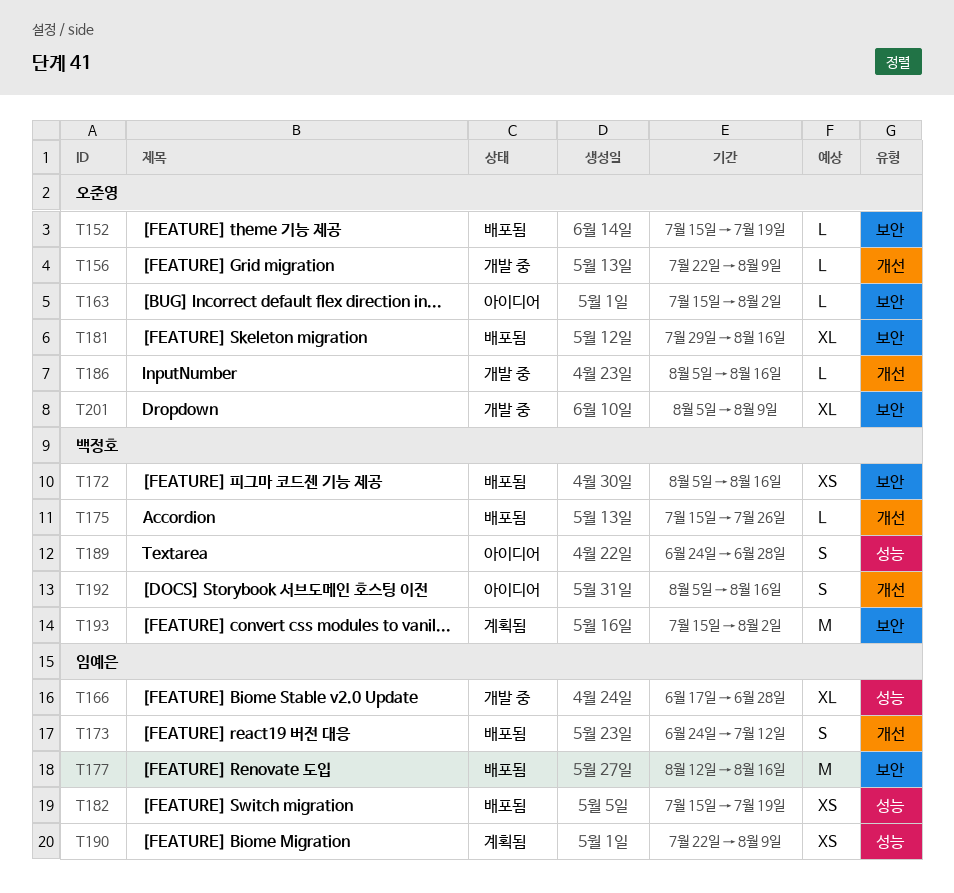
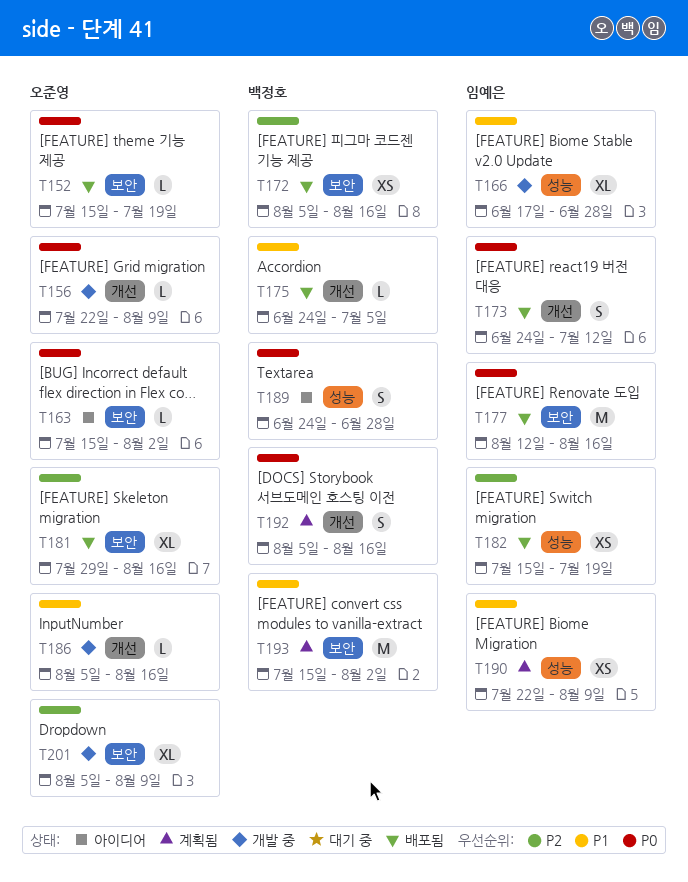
T175, start: Jul 15 -> Jun 24
T175, due: Jul 26 -> Jul 5
T192, status: 아이디어 -> 계획됨

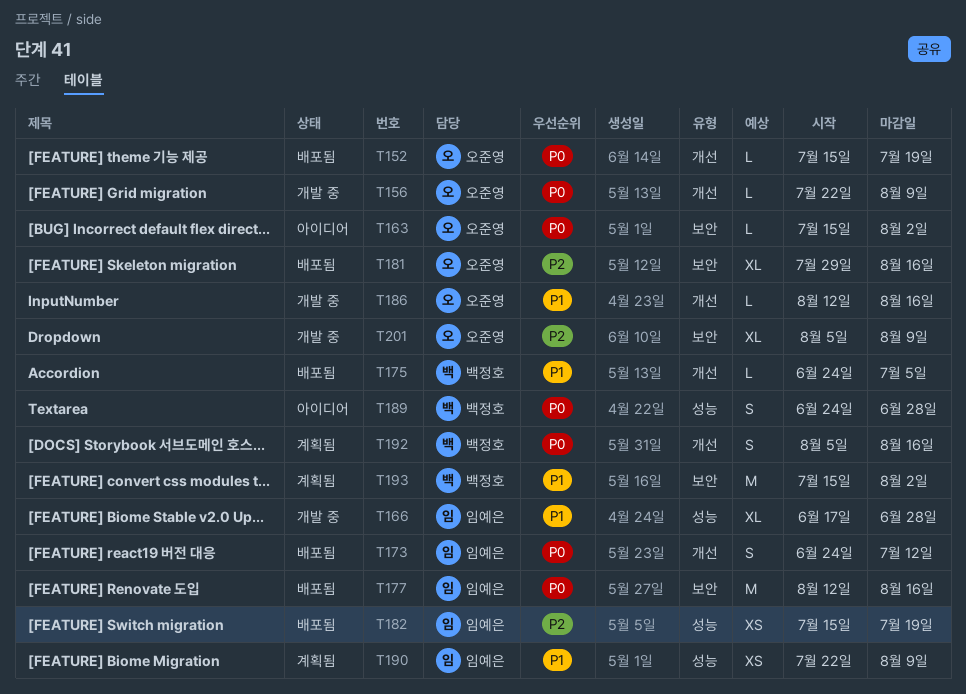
T152, label: 보안 -> 개선
T172: present -> none
T186, start: Aug 5 -> Aug 12

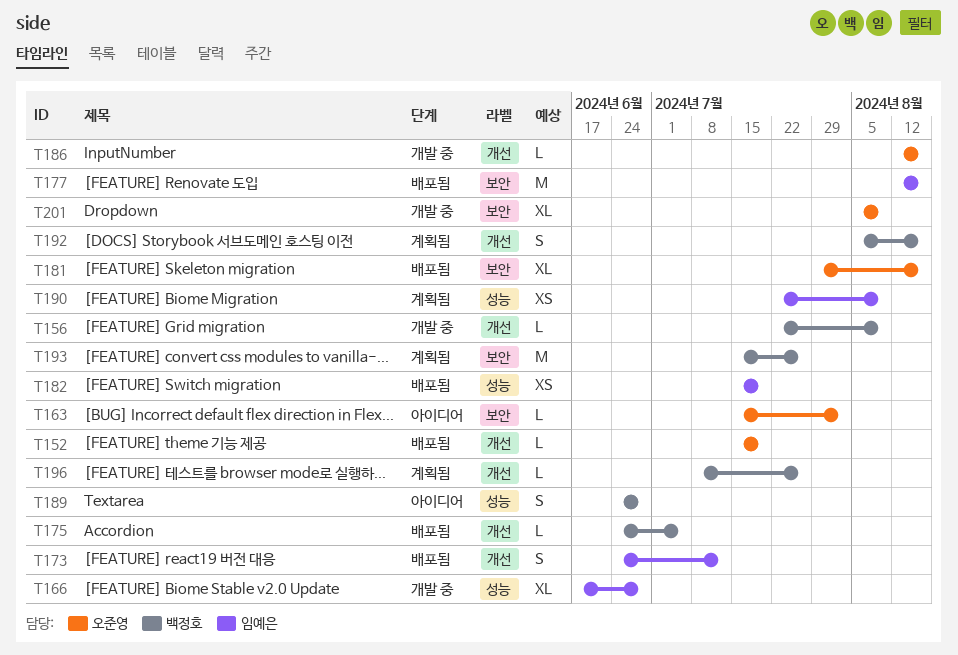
T156, owner: 오준영 -> 백정호
T193, due: Aug 2 -> Jul 26
T196: none -> present

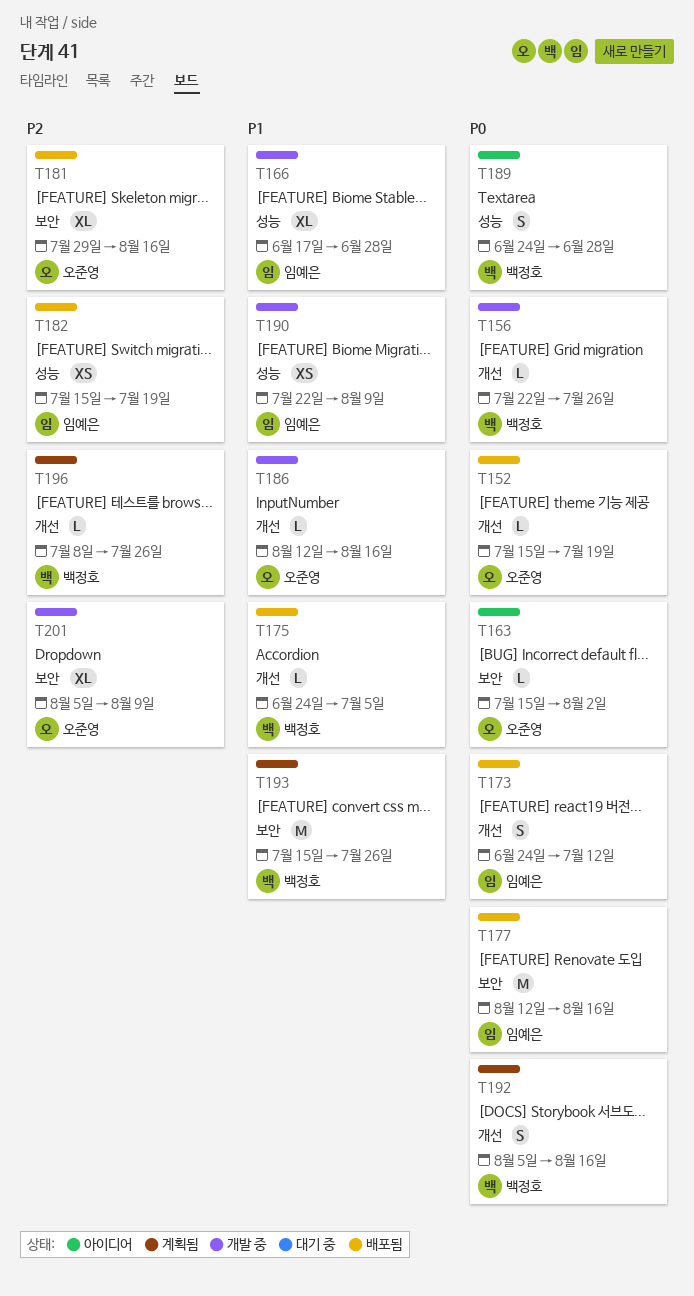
T156, due: Aug 9 -> Jul 26
T190, status: 계획됨 -> 개발 중

